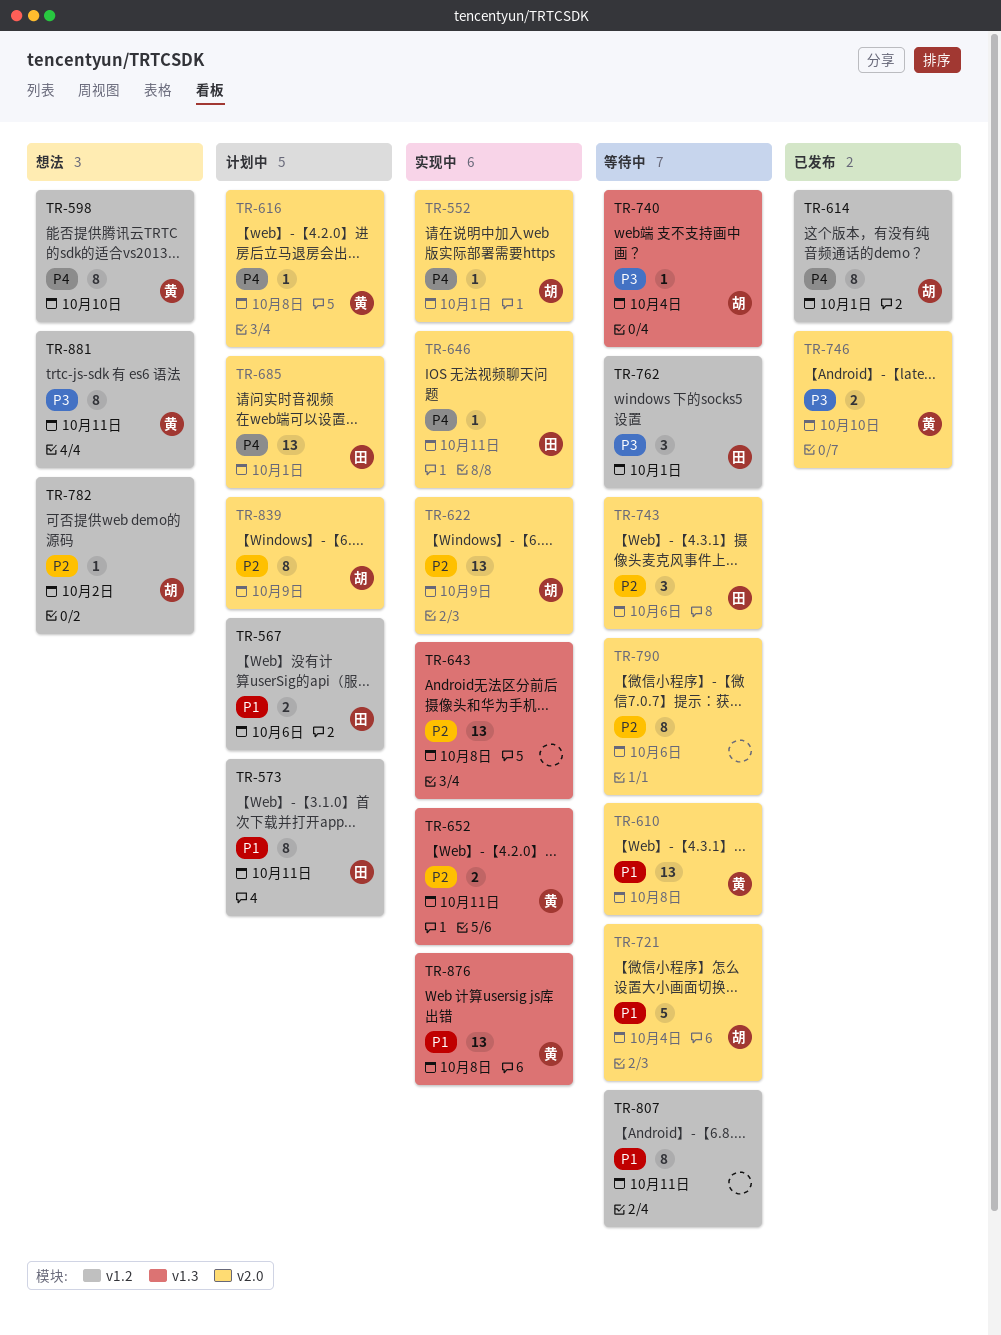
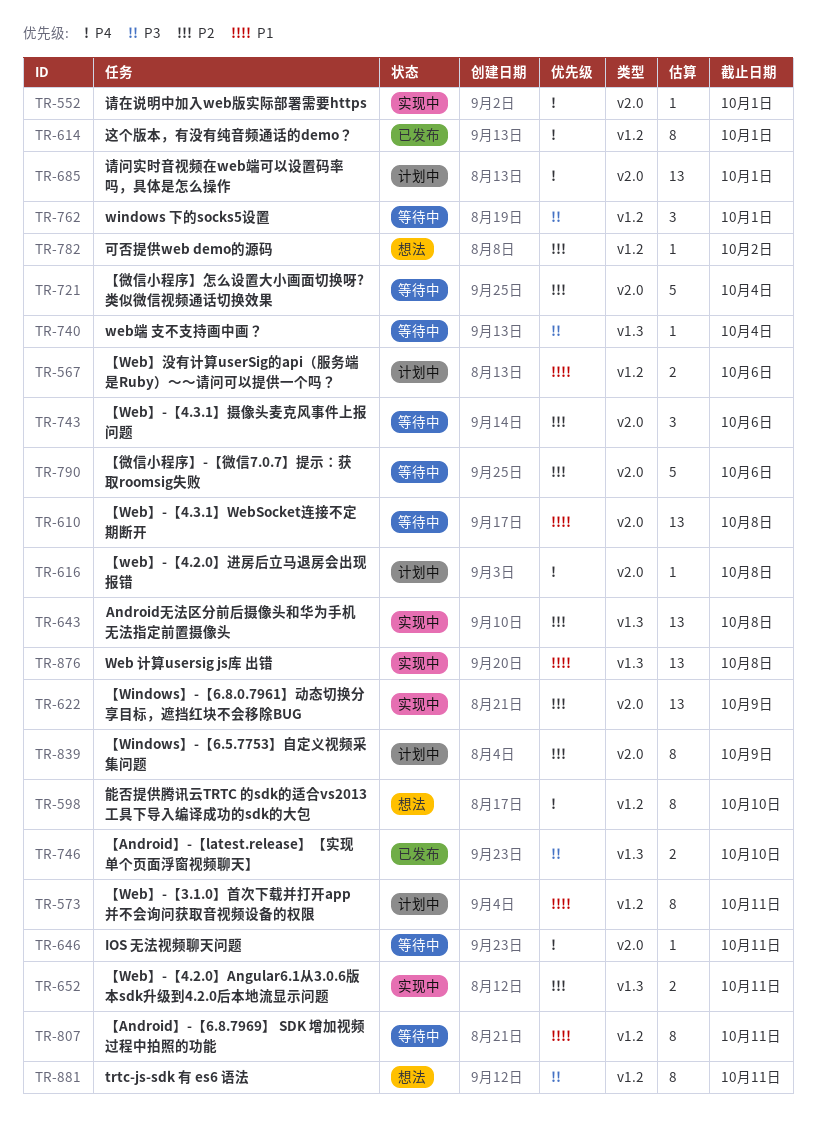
TR-646, status: 实现中 -> 等待中
TR-721, priority: P1 -> P2
TR-746, label: v2.0 -> v1.3
TR-790, estimate: 8 -> 5

